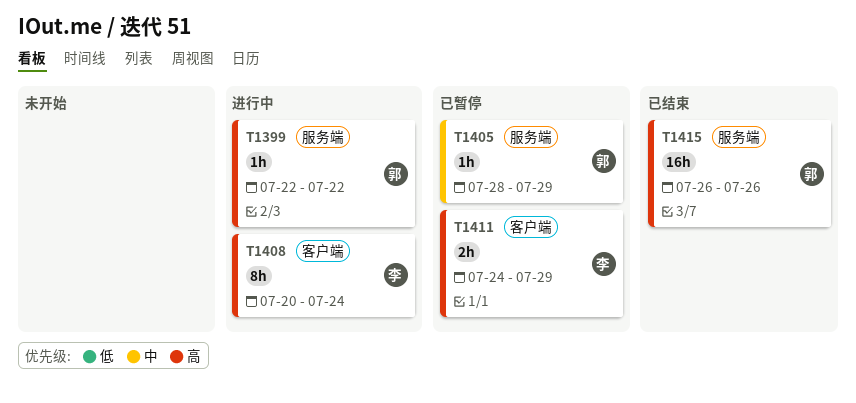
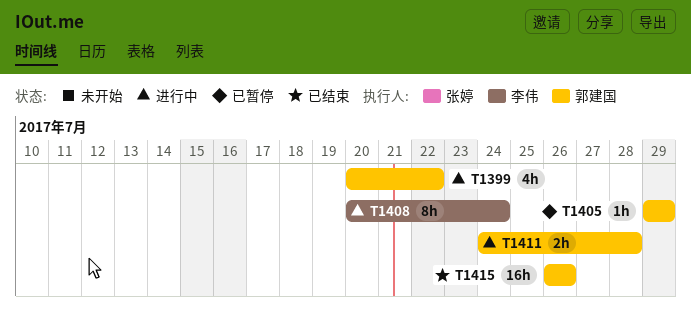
T1399, estimate: 1h -> 4h
T1399, start: Jul 22 -> Jul 20
T1405, start: Jul 28 -> Jul 29
T1411, status: 已暂停 -> 进行中
T1411, owner: 李伟 -> 郭建国
T1411, due: Jul 29 -> Jul 28

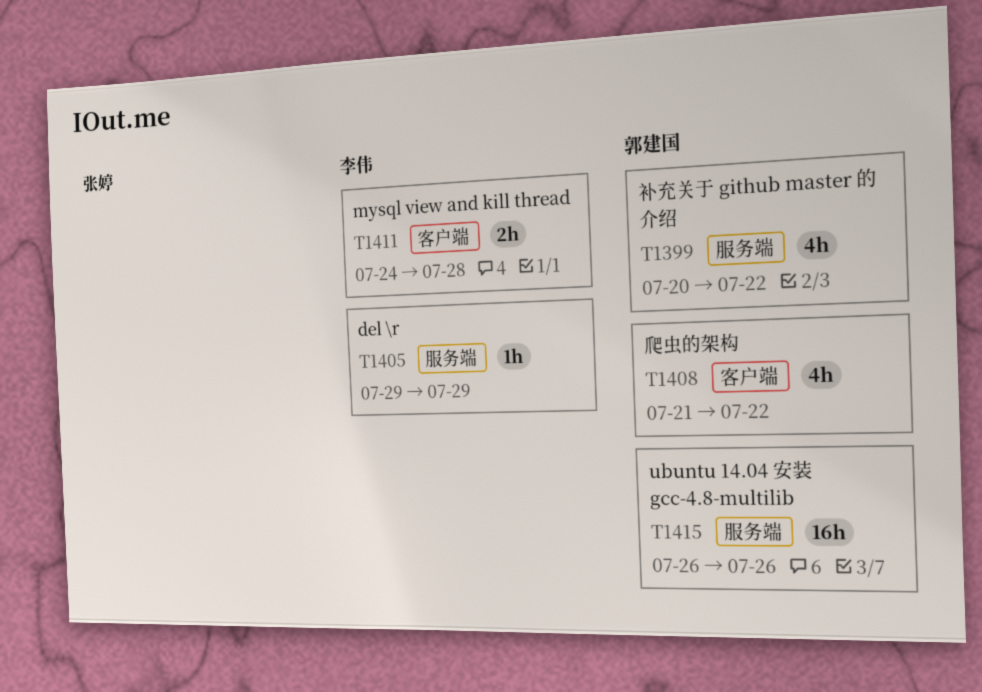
T1405, owner: 郭建国 -> 李伟
T1408, owner: 李伟 -> 郭建国
T1408, estimate: 8h -> 4h
T1408, start: Jul 20 -> Jul 21
T1408, due: Jul 24 -> Jul 22
T1411, owner: 郭建国 -> 李伟

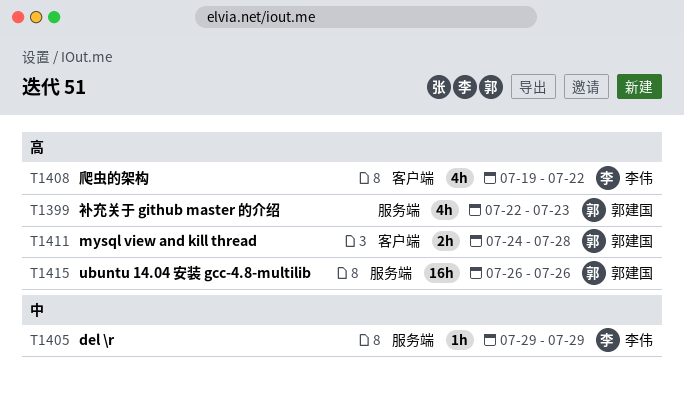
T1399, start: Jul 20 -> Jul 22
T1399, due: Jul 22 -> Jul 23
T1408, owner: 郭建国 -> 李伟
T1408, start: Jul 21 -> Jul 19
T1411, owner: 李伟 -> 郭建国

